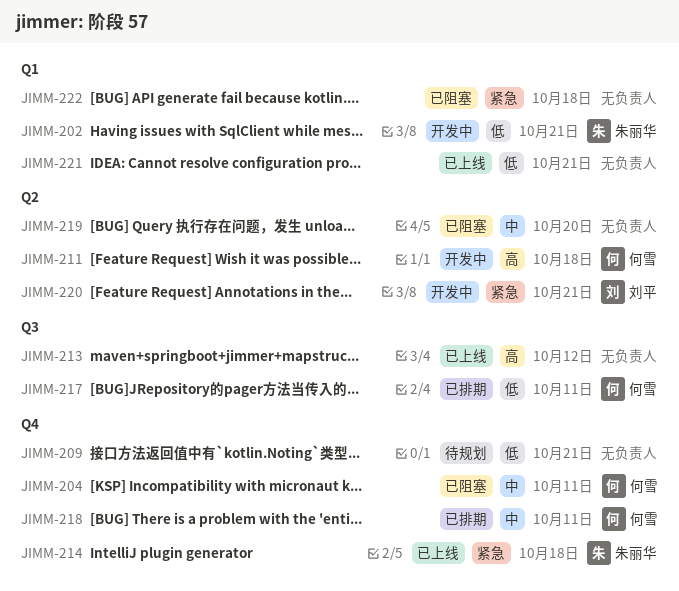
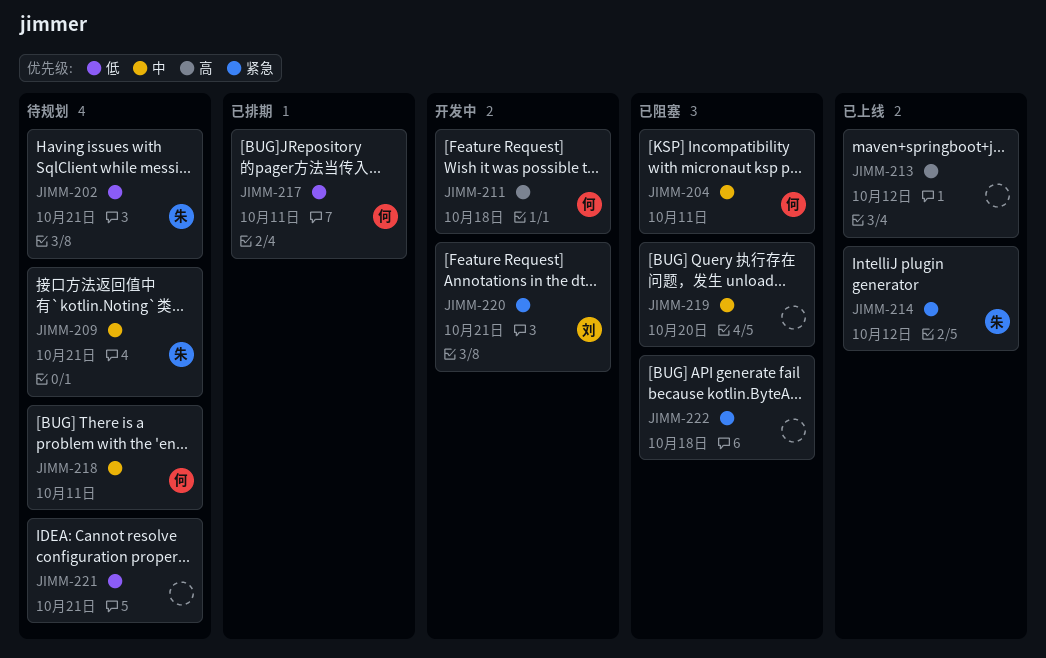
JIMM-202, status: 开发中 -> 待规划
JIMM-209, owner: none -> 朱丽华
JIMM-209, priority: 低 -> 中
JIMM-214, due: Oct 18 -> Oct 12
JIMM-218, status: 已排期 -> 待规划
JIMM-221, status: 已上线 -> 待规划

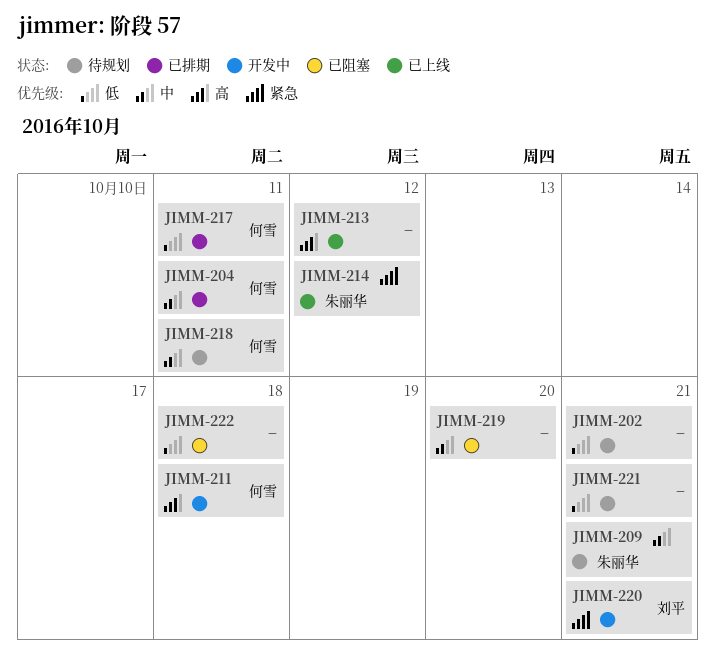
JIMM-202, owner: 朱丽华 -> none
JIMM-204, status: 已阻塞 -> 已排期
JIMM-222, priority: 紧急 -> 低

